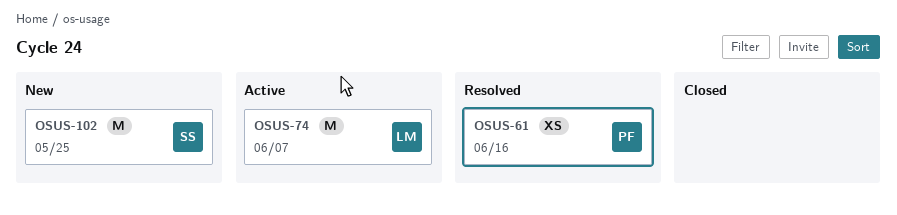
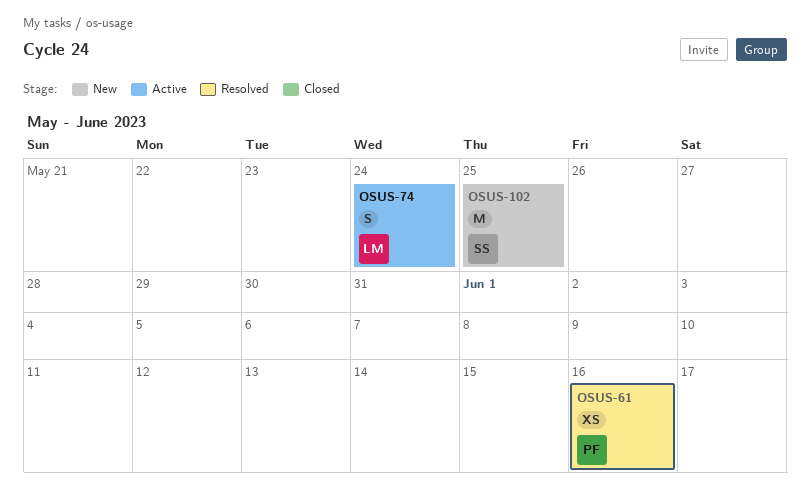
OSUS-74, estimate: M -> S
OSUS-74, due: Jun 7 -> May 24

